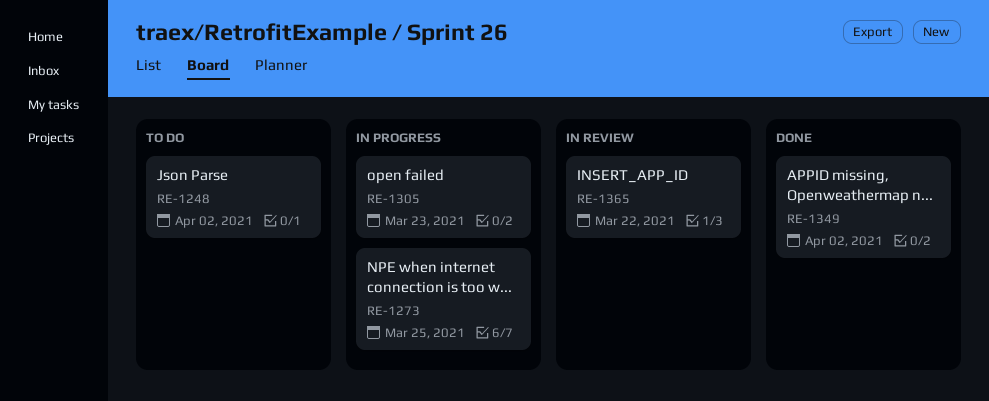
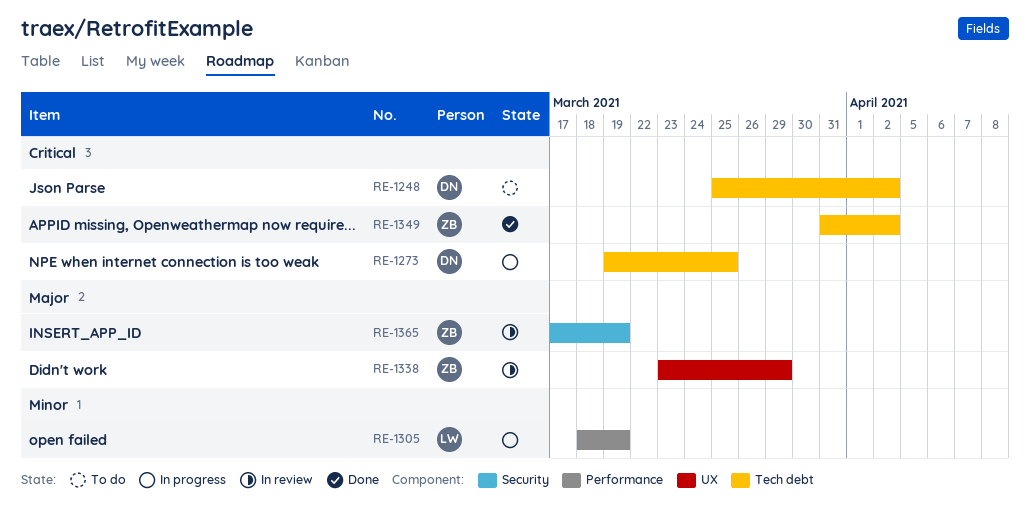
RE-1305, due: Mar 23 -> Mar 19
RE-1338: none -> present
RE-1365, due: Mar 22 -> Mar 19

